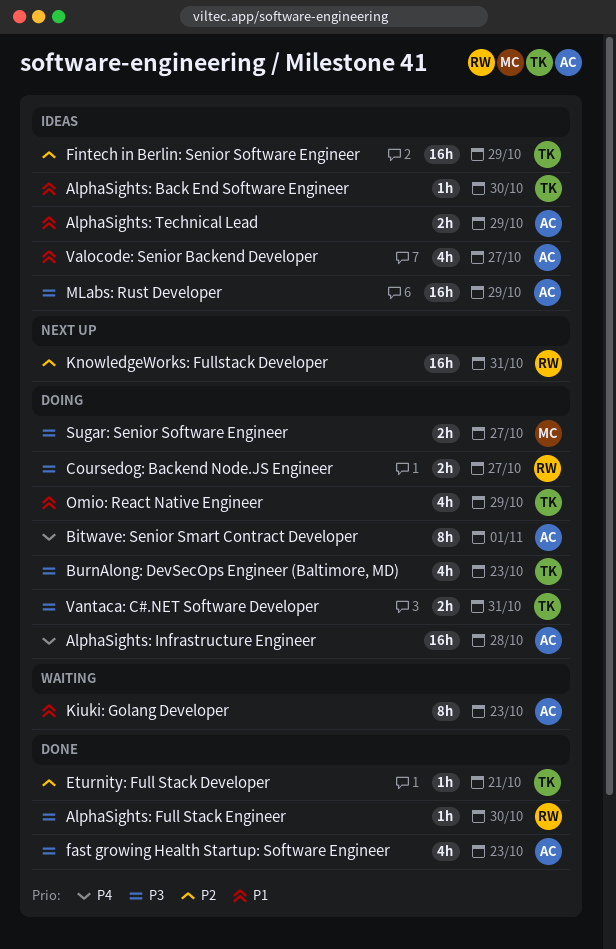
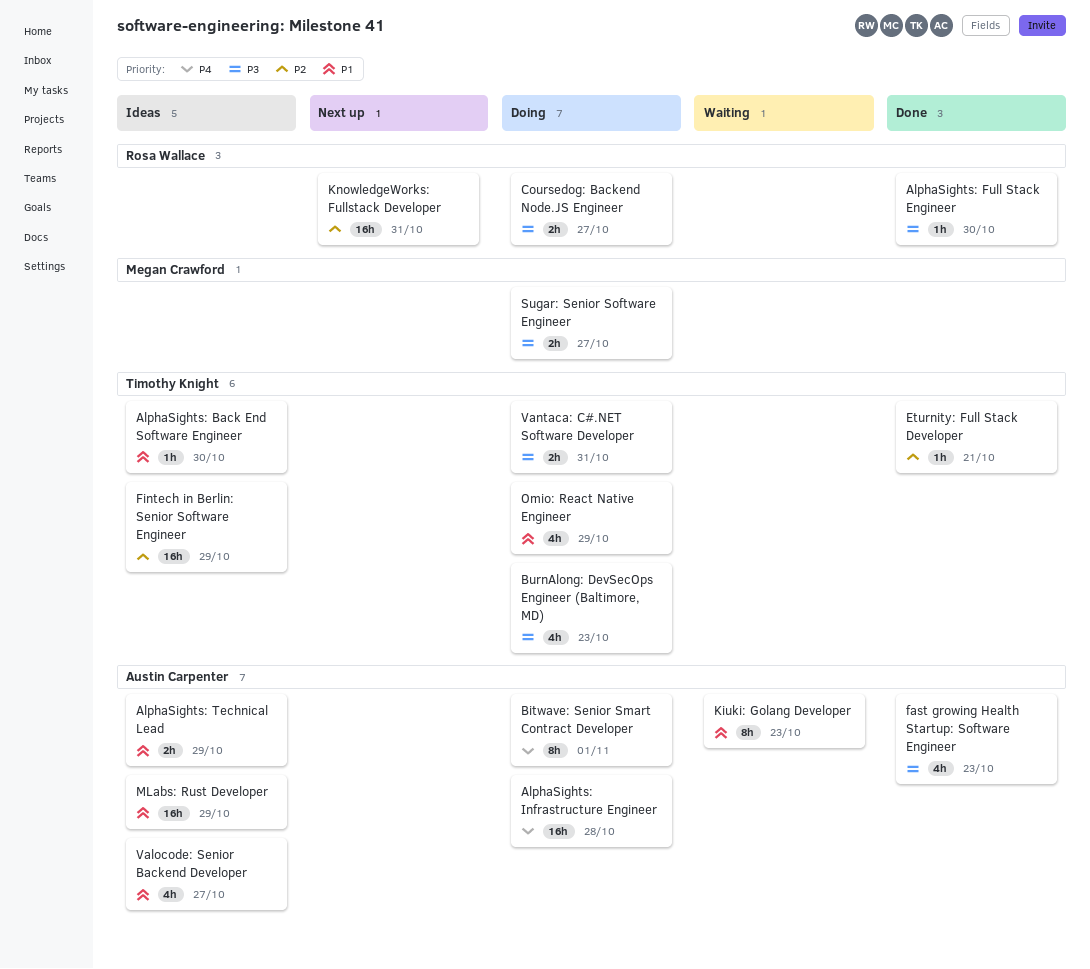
MLabs: Rust Developer, priority: P3 -> P1

